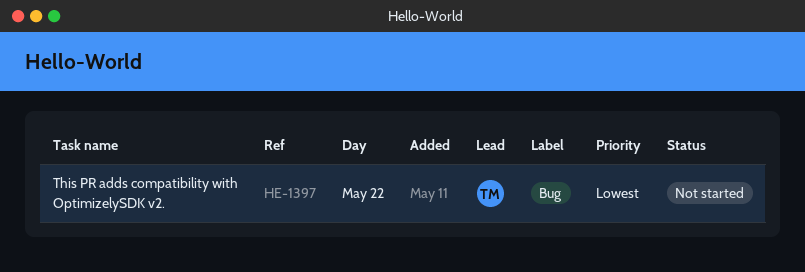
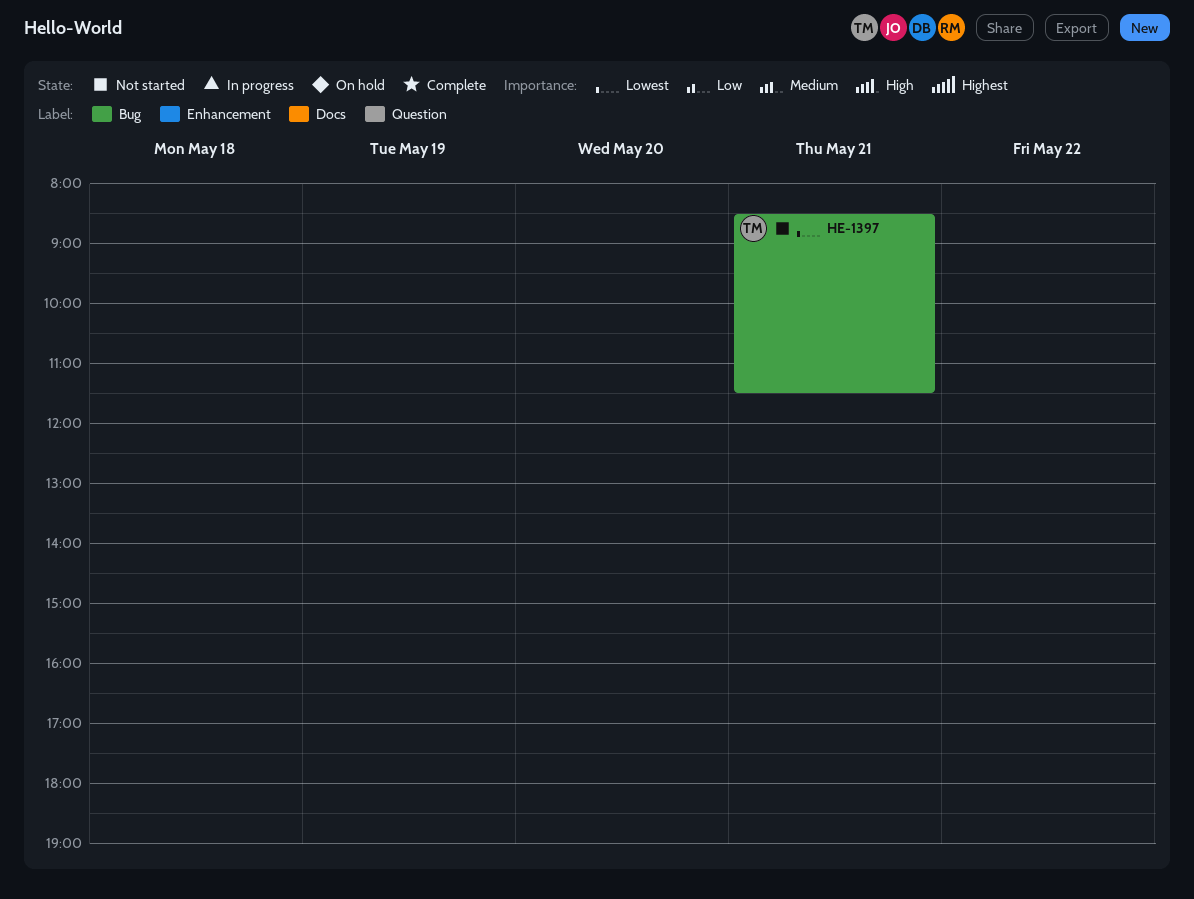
HE-1397, day: May 22 -> May 21

